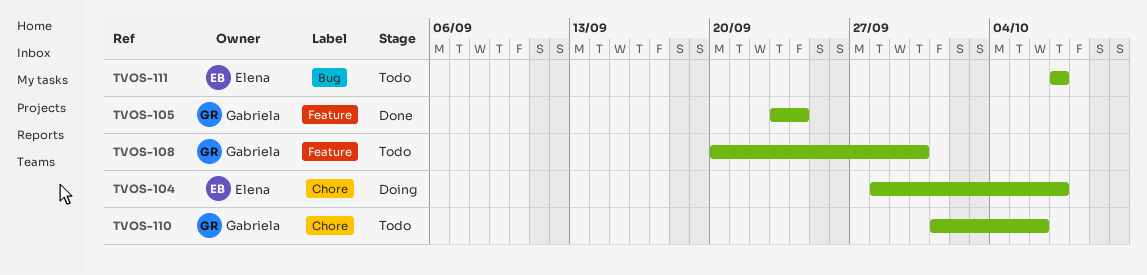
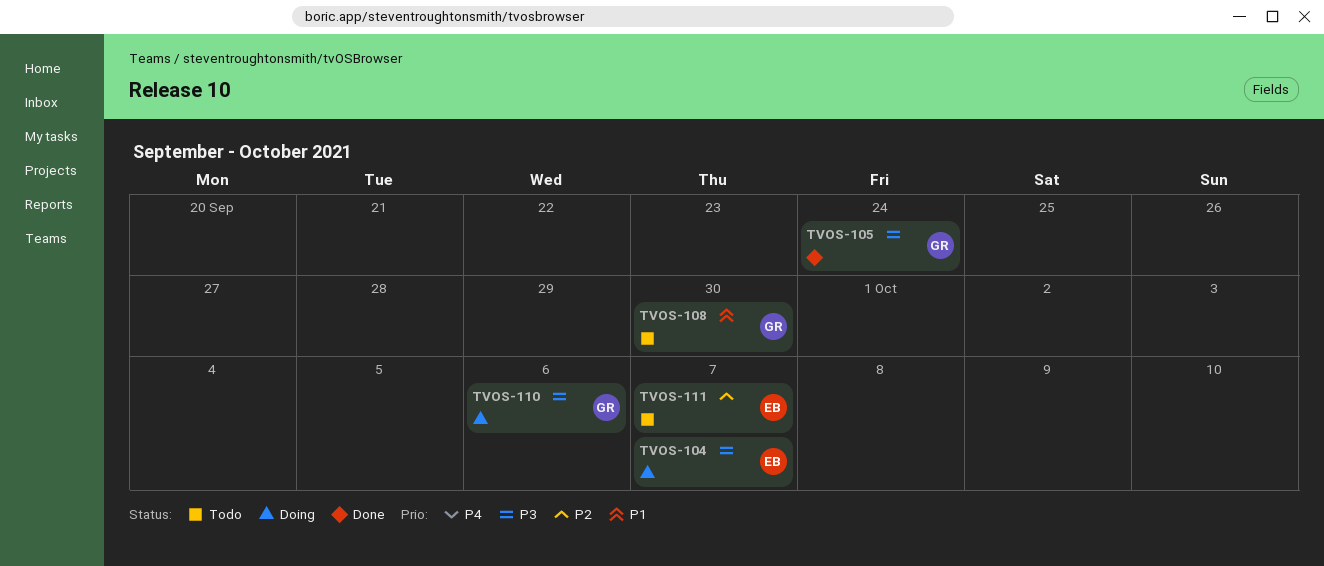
TVOS-110, status: Todo -> Doing

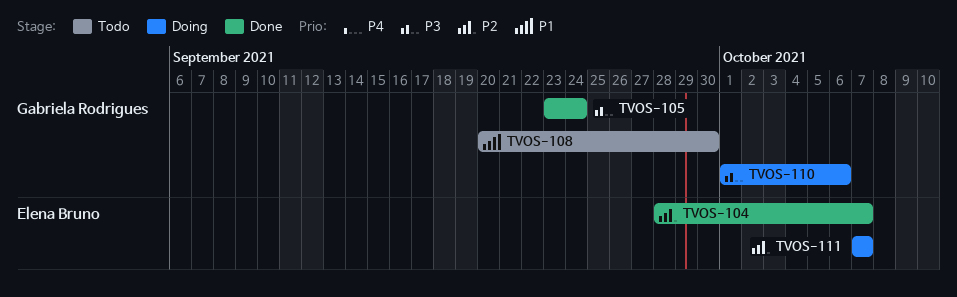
TVOS-104, status: Doing -> Done
TVOS-104, priority: P3 -> P2
TVOS-111, status: Todo -> Doing

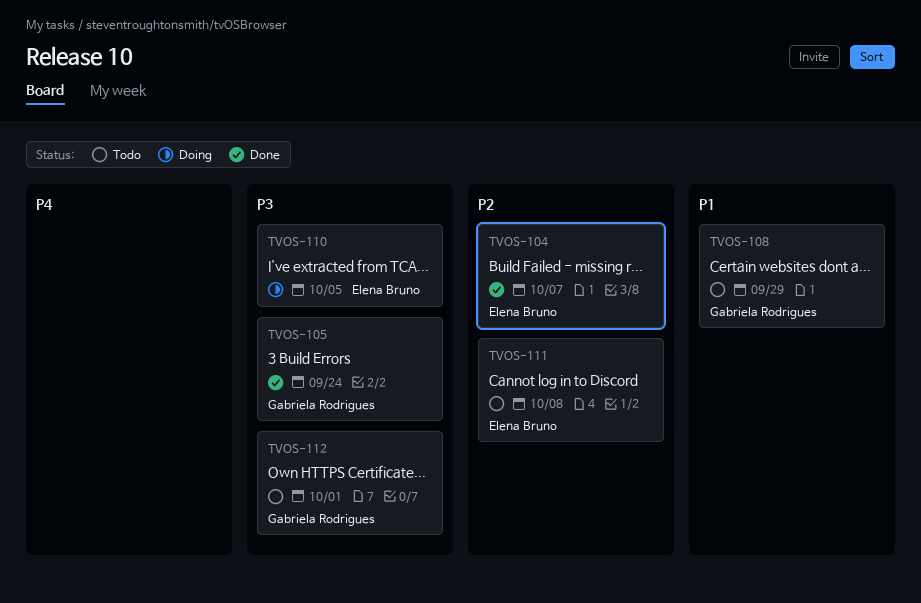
TVOS-108, due: Sep 30 -> Sep 29
TVOS-110, owner: Gabriela Rodrigues -> Elena Bruno
TVOS-110, due: Oct 6 -> Oct 5
TVOS-111, status: Doing -> Todo
TVOS-111, due: Oct 7 -> Oct 8
TVOS-112: none -> present

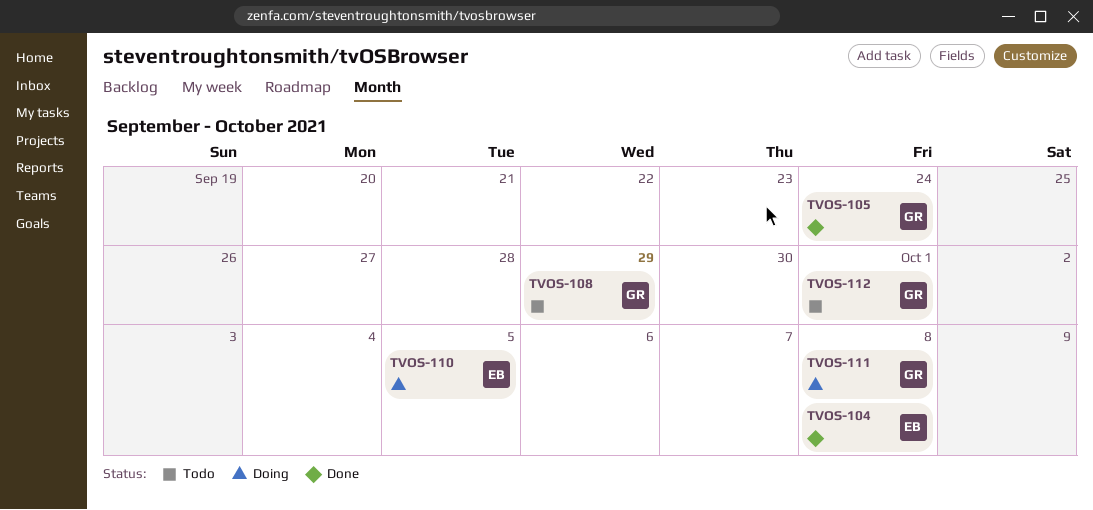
TVOS-104, due: Oct 7 -> Oct 8
TVOS-111, status: Todo -> Doing
TVOS-111, owner: Elena Bruno -> Gabriela Rodrigues

